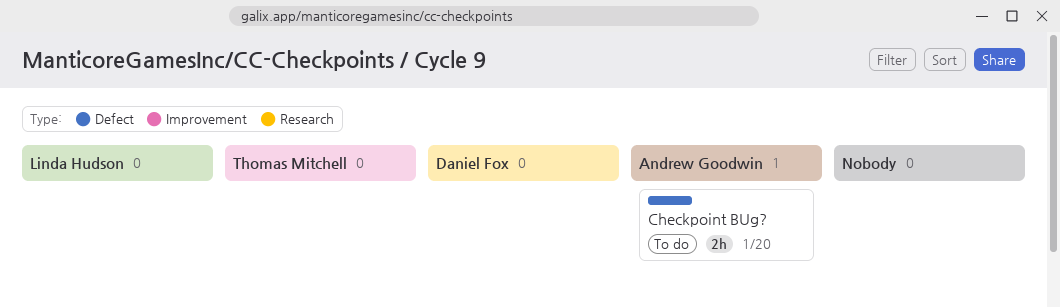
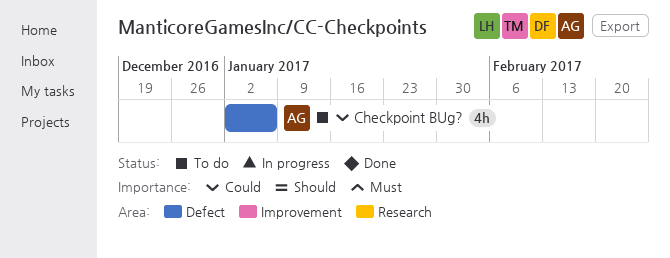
Checkpoint BUg?, estimate: 2h -> 4h
Checkpoint BUg?, due: Jan 20 -> Jan 6

